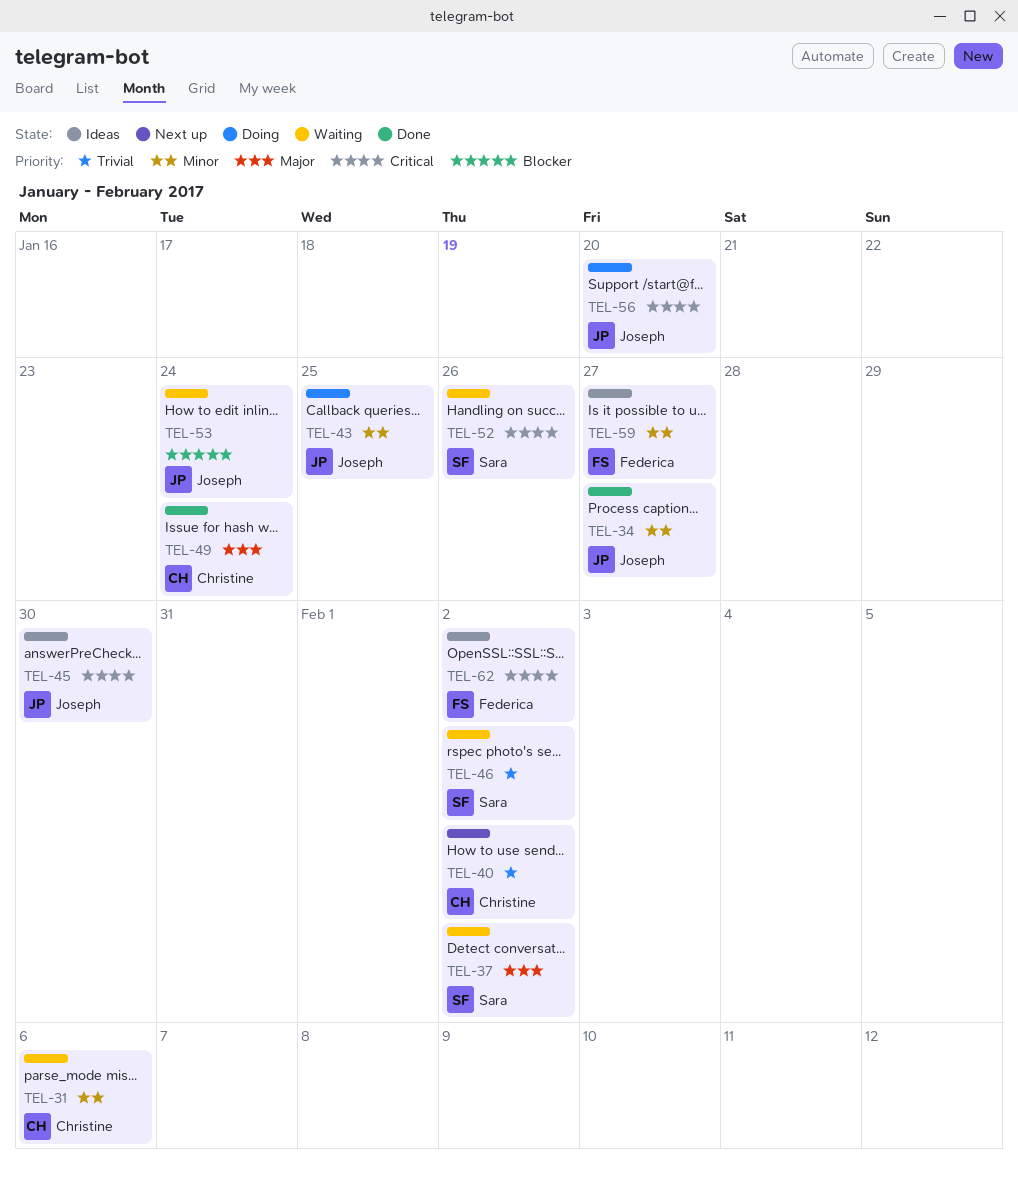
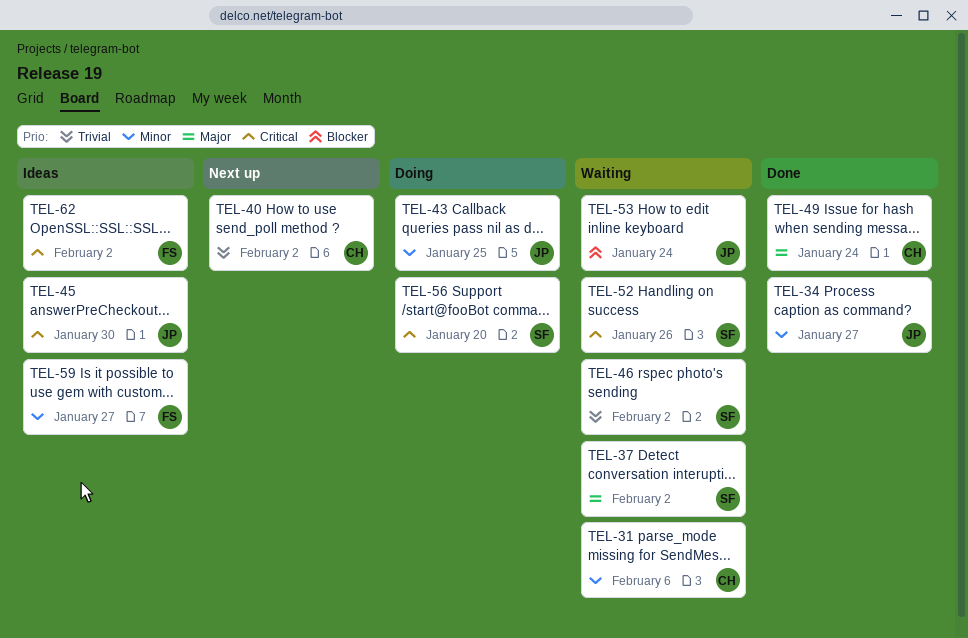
TEL-56, owner: Joseph -> Sara

